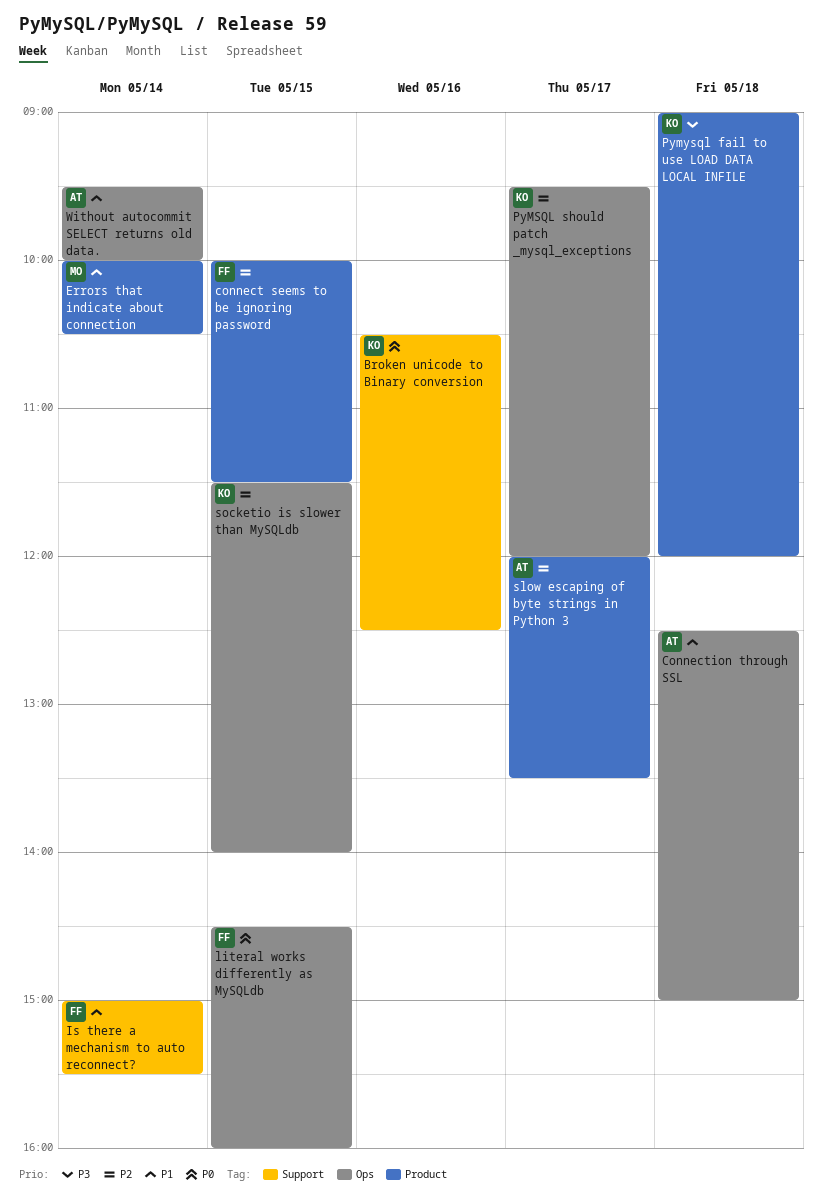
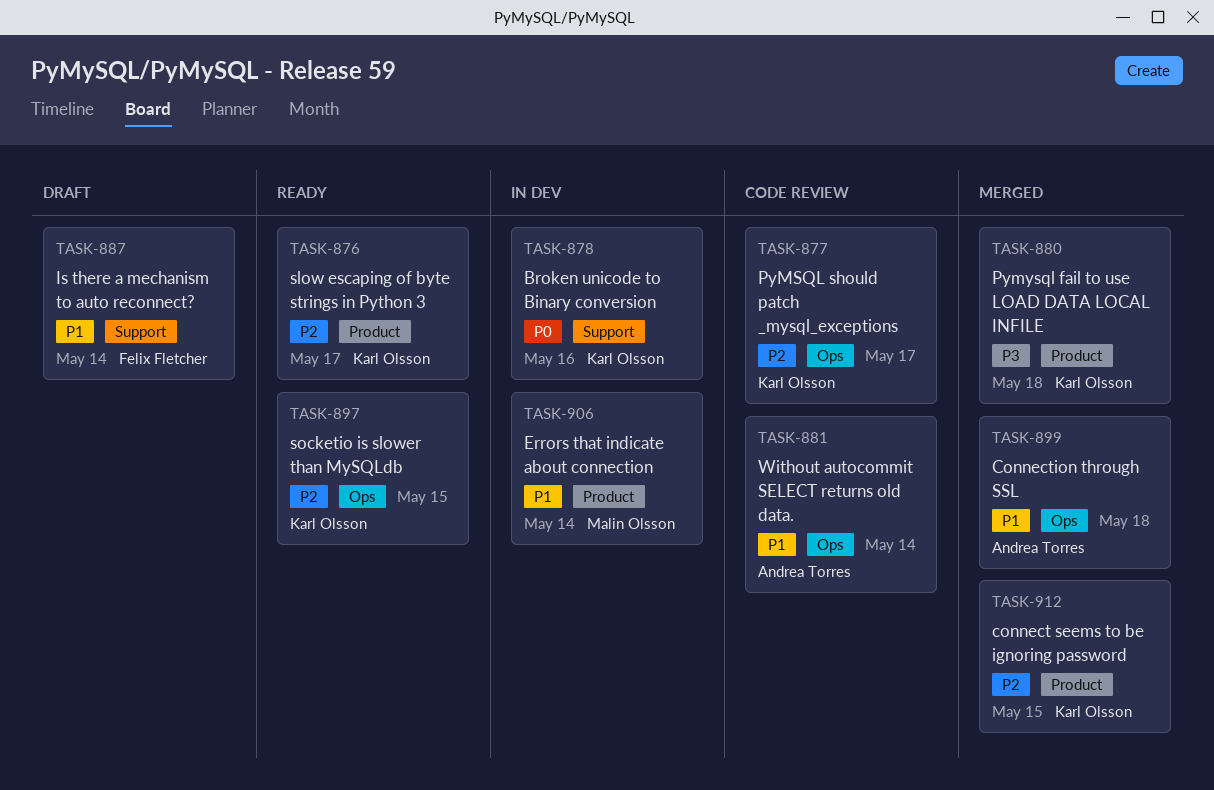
connect seems to be ignoring password, owner: Felix Fletcher -> Karl Olsson
literal works differently as MySQLdb: present -> none
slow escaping of byte strings in Python 3, owner: Andrea Torres -> Karl Olsson

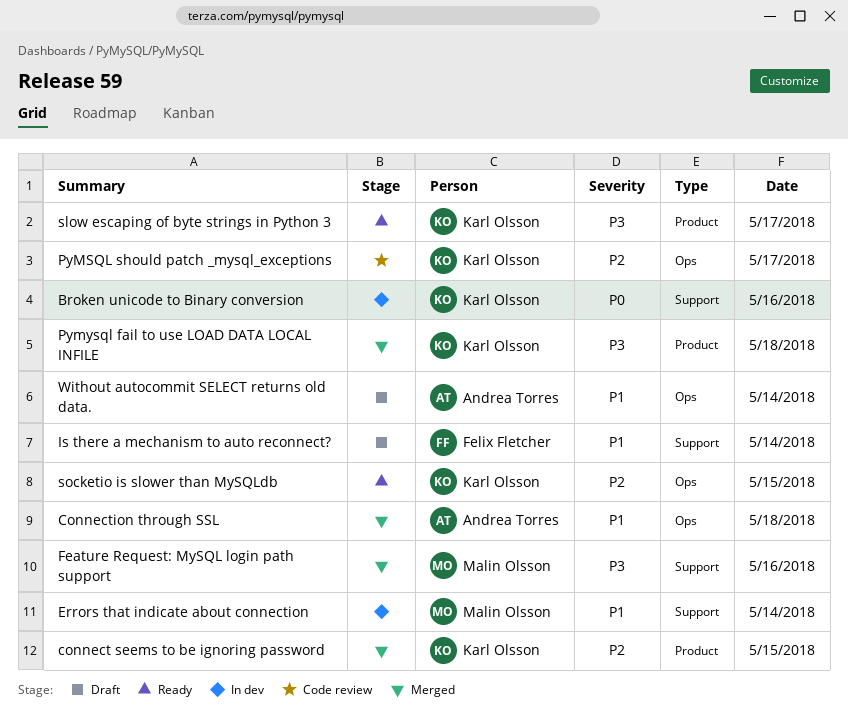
Errors that indicate about connection, label: Product -> Support
Feature Request: MySQL login path support: none -> present
slow escaping of byte strings in Python 3, priority: P2 -> P3
Without autocommit SELECT returns old data., status: Code review -> Draft

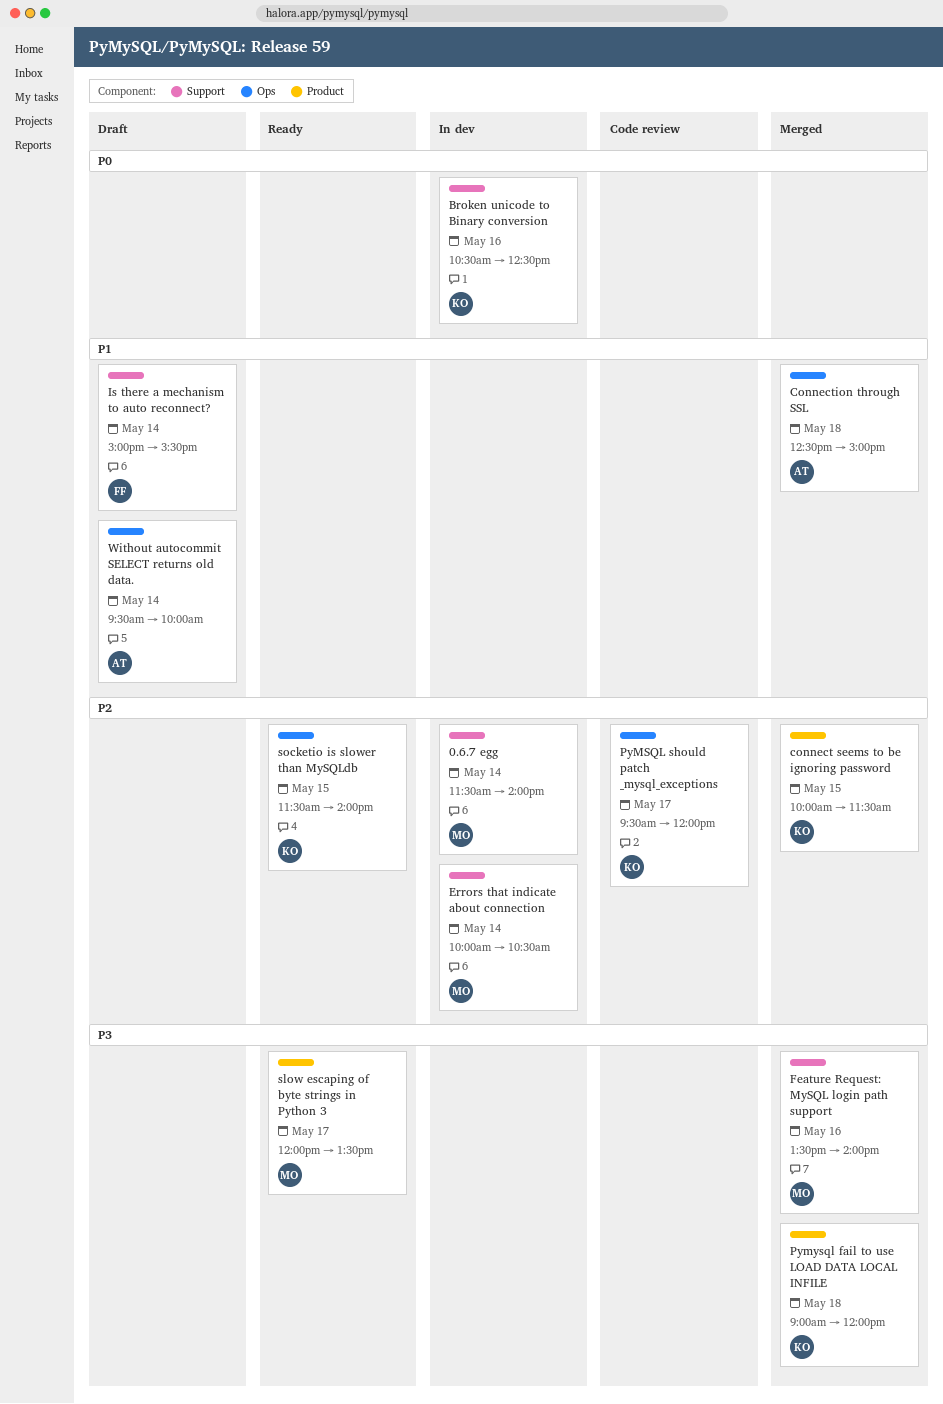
0.6.7 egg: none -> present
Errors that indicate about connection, priority: P1 -> P2
slow escaping of byte strings in Python 3, owner: Karl Olsson -> Malin Olsson

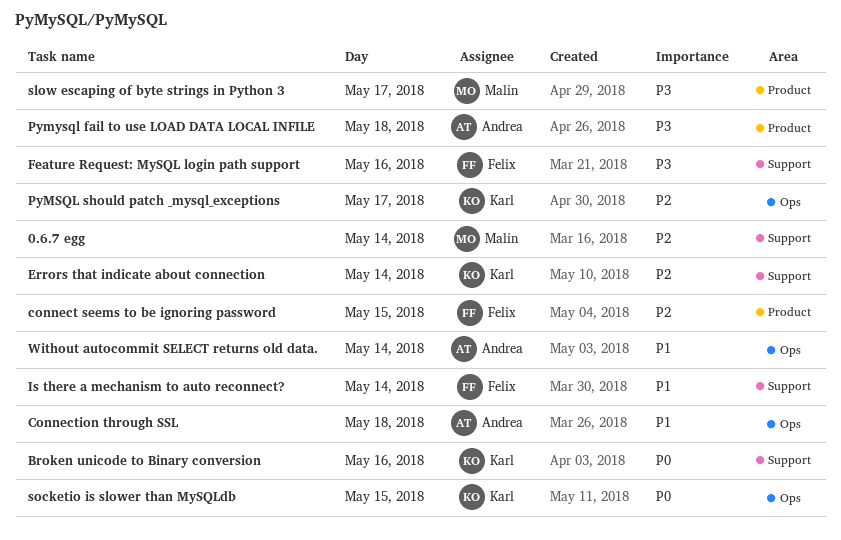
connect seems to be ignoring password, owner: Karl -> Felix
Errors that indicate about connection, owner: Malin -> Karl
Feature Request: MySQL login path support, owner: Malin -> Felix
Pymysql fail to use LOAD DATA LOCAL INFILE, owner: Karl -> Andrea
socketio is slower than MySQLdb, priority: P2 -> P0

